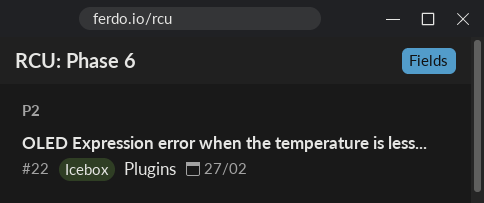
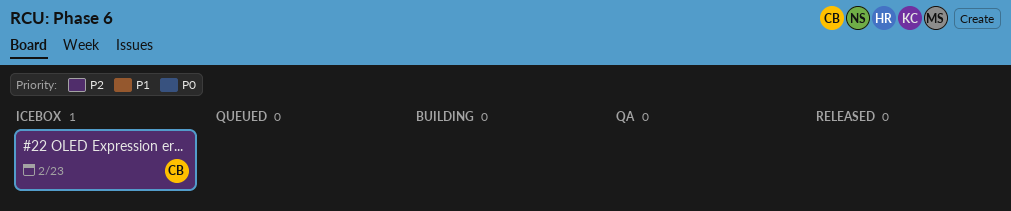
#22, due: Feb 27 -> Feb 23

